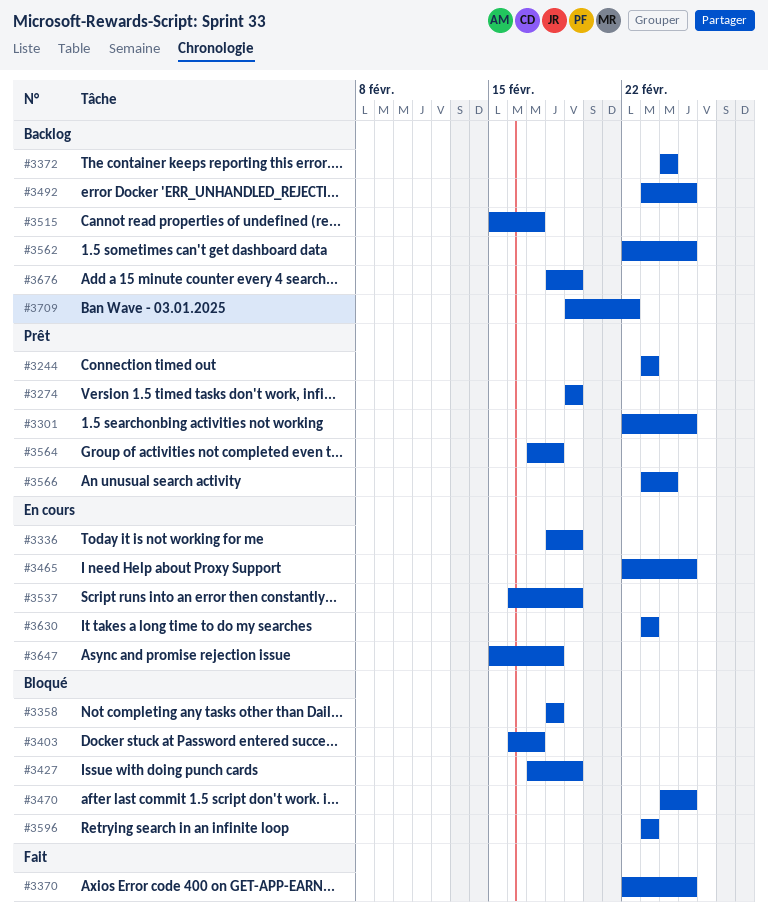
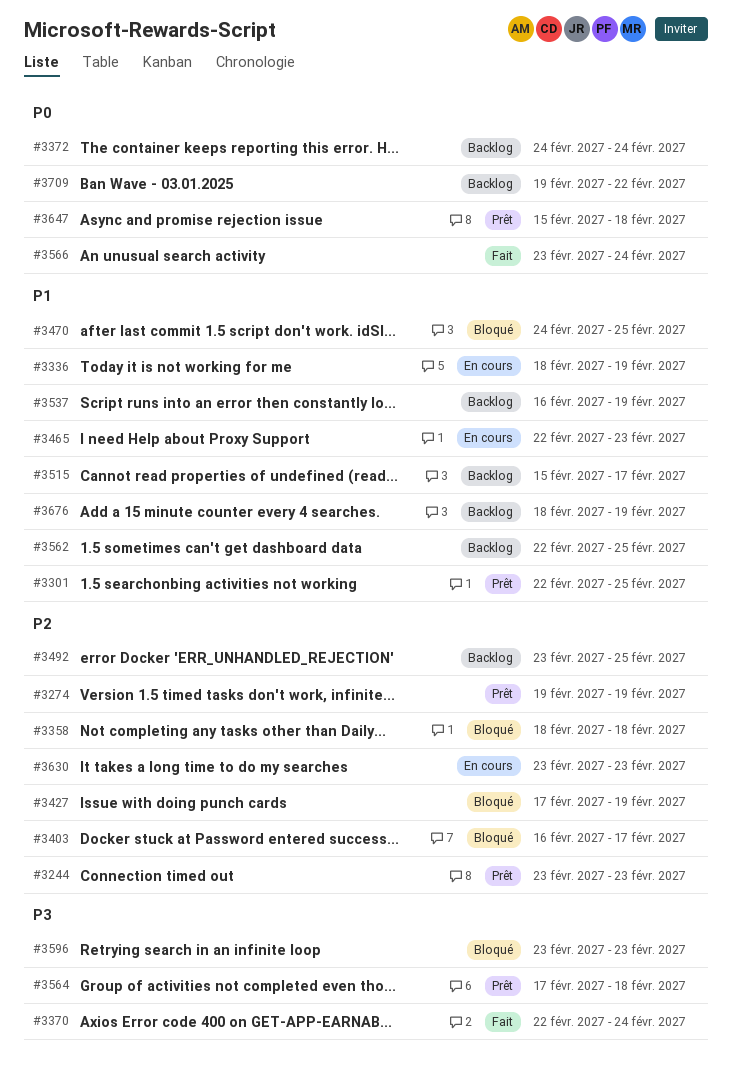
#3370, due: Feb 25 -> Feb 24
#3465, due: Feb 25 -> Feb 23
#3537, status: En cours -> Backlog
#3566, status: Prêt -> Fait
#3647, status: En cours -> Prêt

